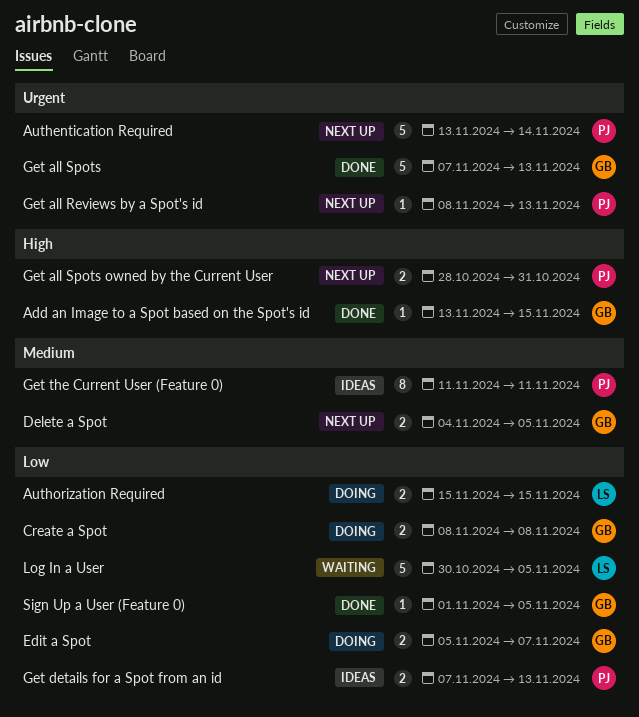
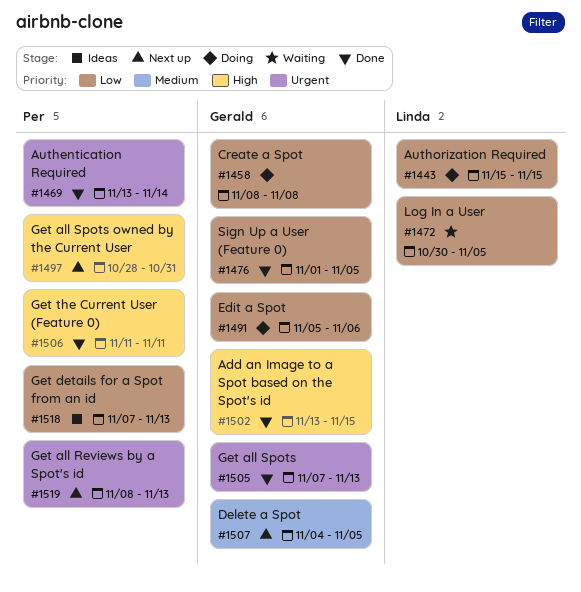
Authentication Required, status: Next up -> Done
Edit a Spot, due: Nov 7 -> Nov 6
Get the Current User (Feature 0), status: Ideas -> Done
Get the Current User (Feature 0), priority: Medium -> High

